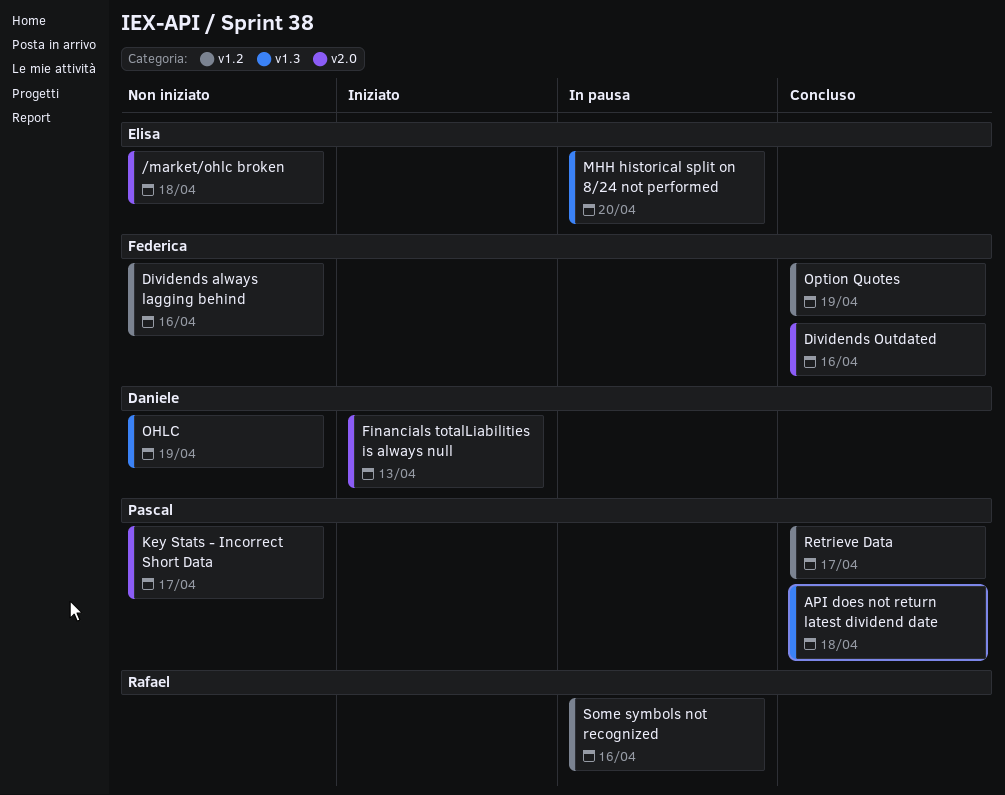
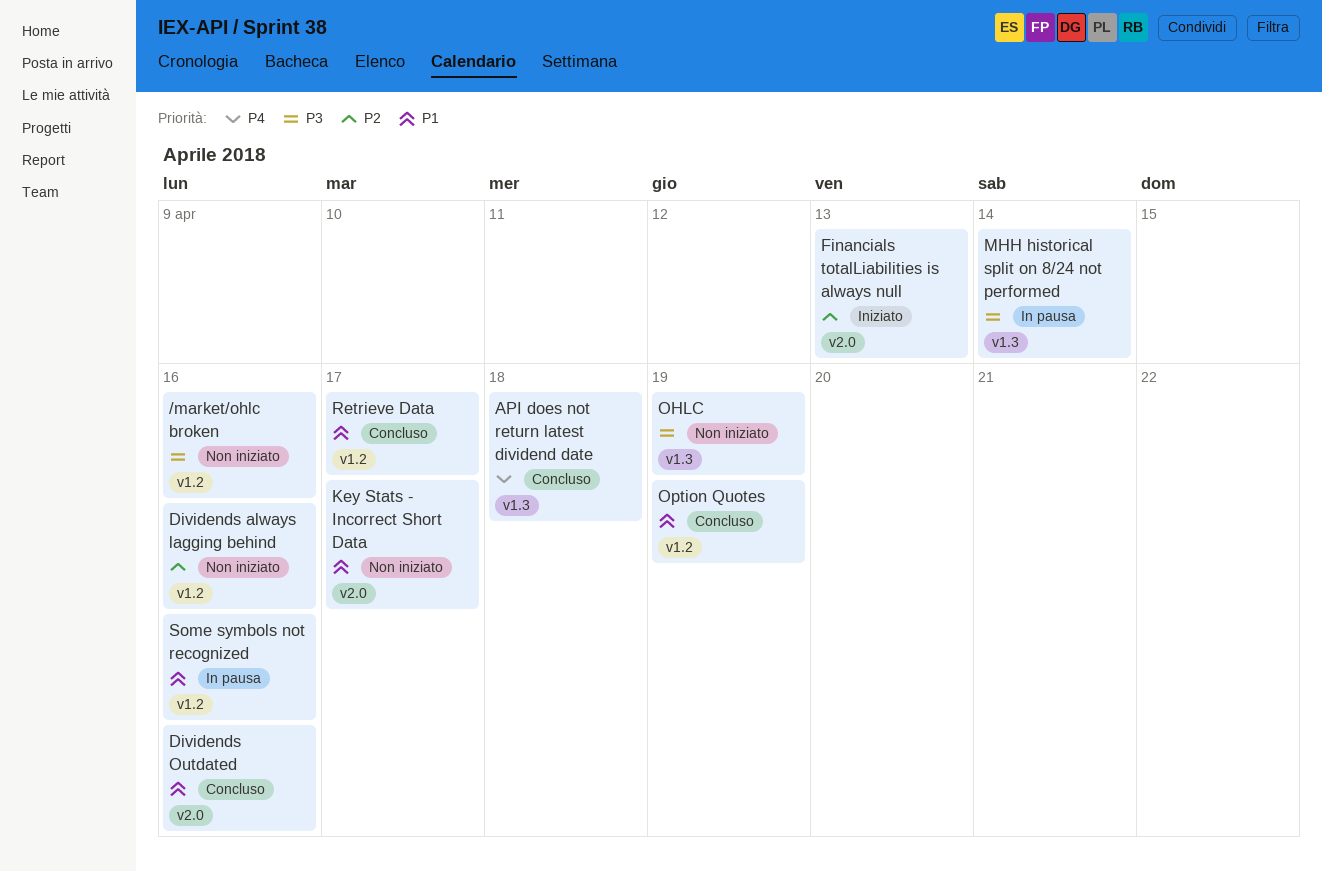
/market/ohlc broken, label: v2.0 -> v1.2
/market/ohlc broken, due: Apr 18 -> Apr 16
MHH historical split on 8/24 not performed, due: Apr 20 -> Apr 14

